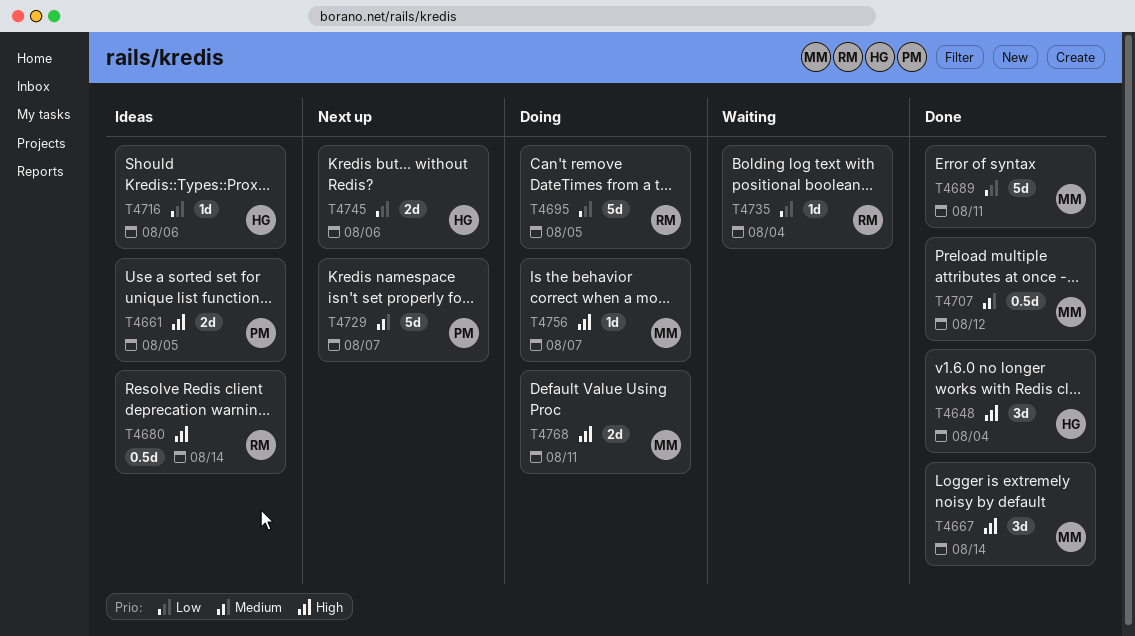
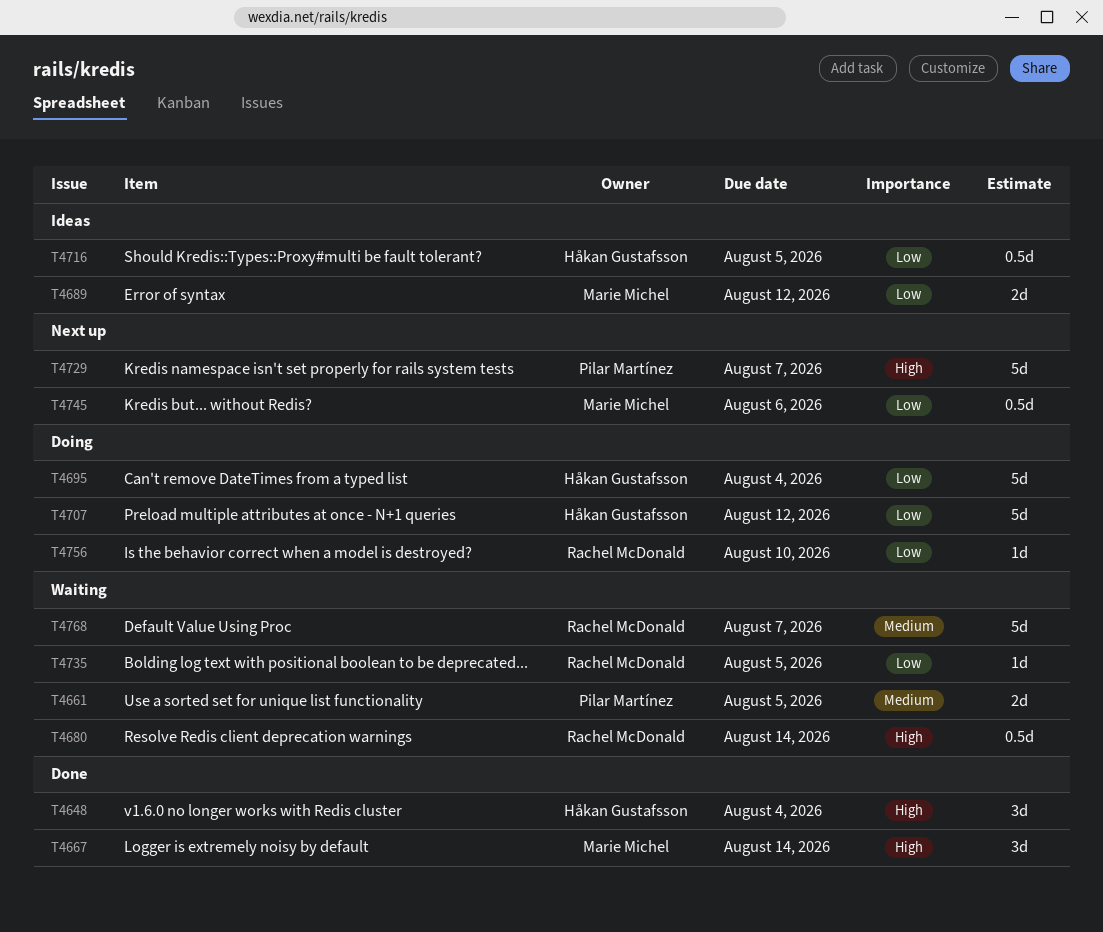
T4661, status: Ideas -> Waiting
T4661, priority: High -> Medium
T4680, status: Ideas -> Waiting
T4689, status: Done -> Ideas
T4689, estimate: 5d -> 2d
T4689, due: Aug 11 -> Aug 12
T4695, owner: Rachel McDonald -> Håkan Gustafsson
T4695, due: Aug 5 -> Aug 4
T4707, status: Done -> Doing
T4707, owner: Marie Michel -> Håkan Gustafsson
T4707, priority: Medium -> Low
T4707, estimate: 0.5d -> 5d
T4716, estimate: 1d -> 0.5d
T4716, due: Aug 6 -> Aug 5
T4729, priority: Medium -> High
T4735, due: Aug 4 -> Aug 5
T4745, owner: Håkan Gustafsson -> Marie Michel
T4745, estimate: 2d -> 0.5d
T4756, owner: Marie Michel -> Rachel McDonald
T4756, priority: High -> Low
T4756, due: Aug 7 -> Aug 10
T4768, status: Doing -> Waiting
T4768, owner: Marie Michel -> Rachel McDonald
T4768, priority: High -> Medium
T4768, estimate: 2d -> 5d
T4768, due: Aug 11 -> Aug 7

